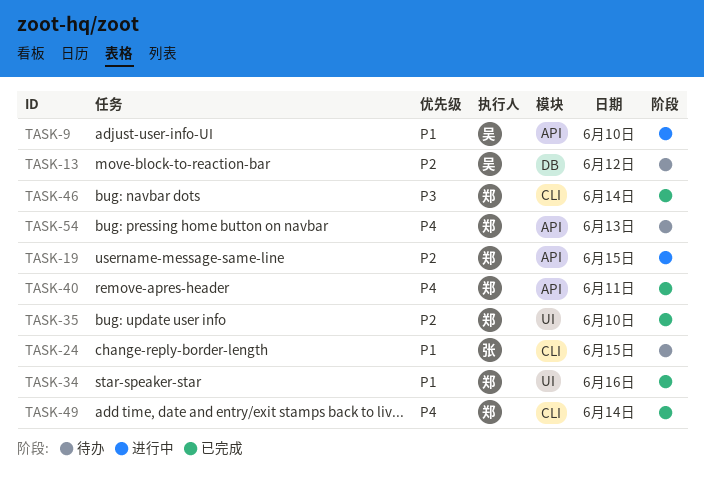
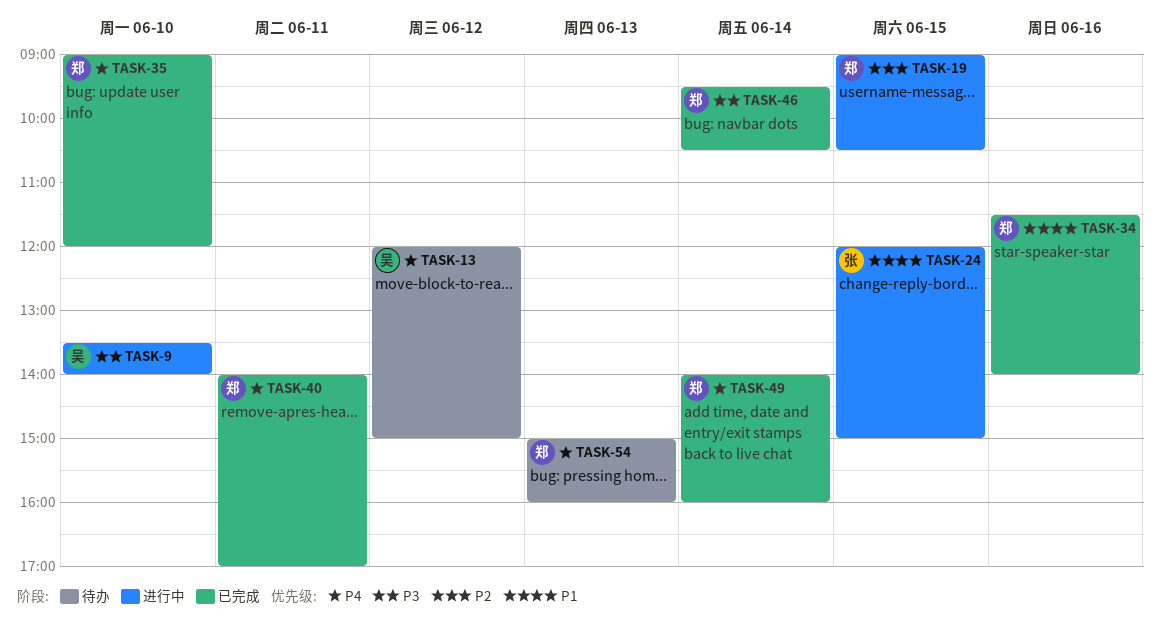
TASK-9, priority: P1 -> P3
TASK-13, priority: P2 -> P4
TASK-24, status: 待办 -> 进行中
TASK-35, priority: P2 -> P4

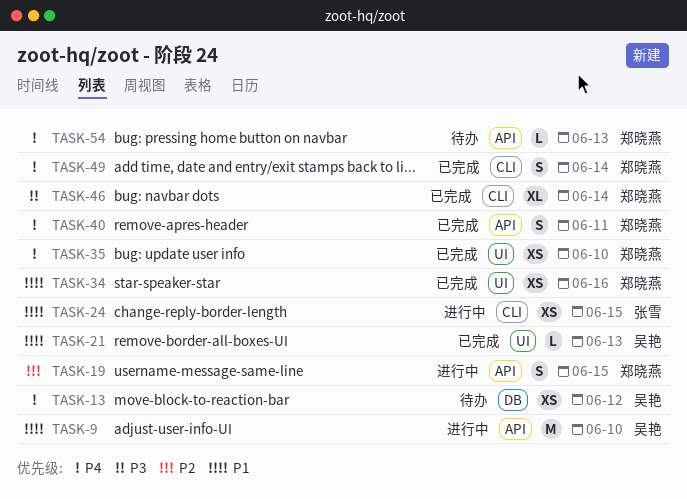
TASK-9, priority: P3 -> P1
TASK-21: none -> present

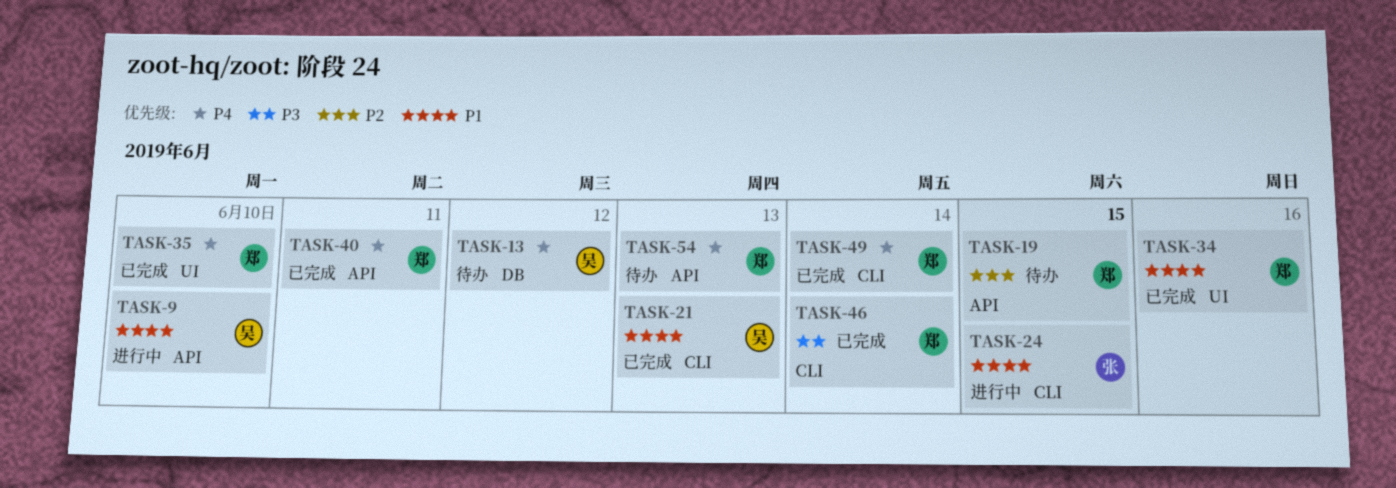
TASK-19, status: 进行中 -> 待办
TASK-21, label: UI -> CLI

